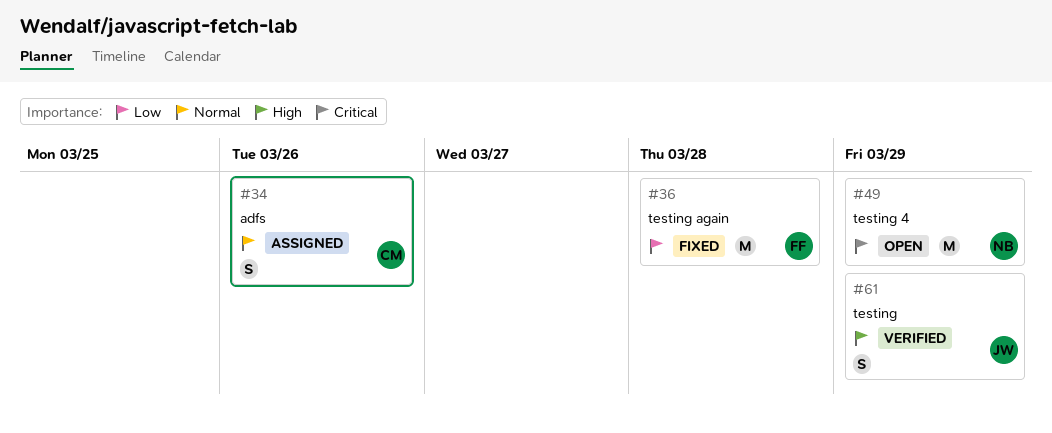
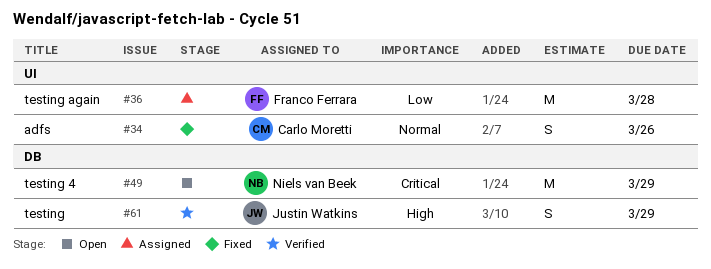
#34, status: Assigned -> Fixed
#36, status: Fixed -> Assigned

